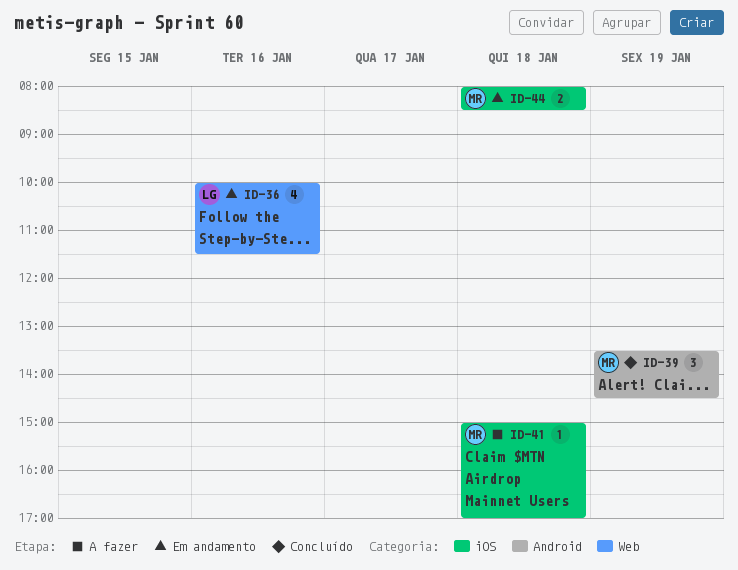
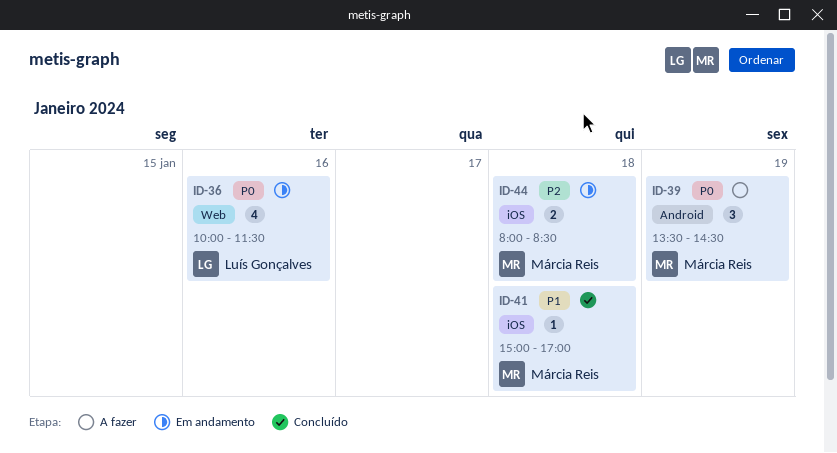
ID-39, status: Concluído -> A fazer
ID-41, status: A fazer -> Concluído

